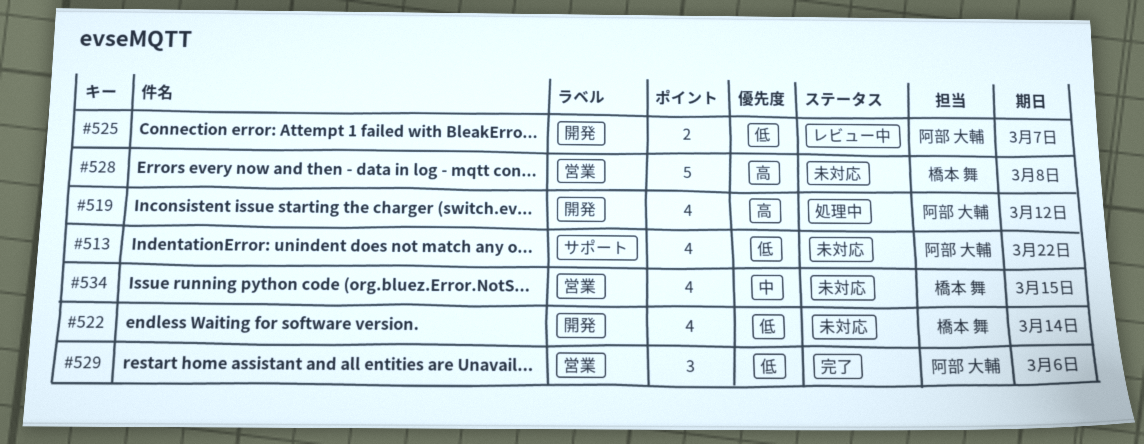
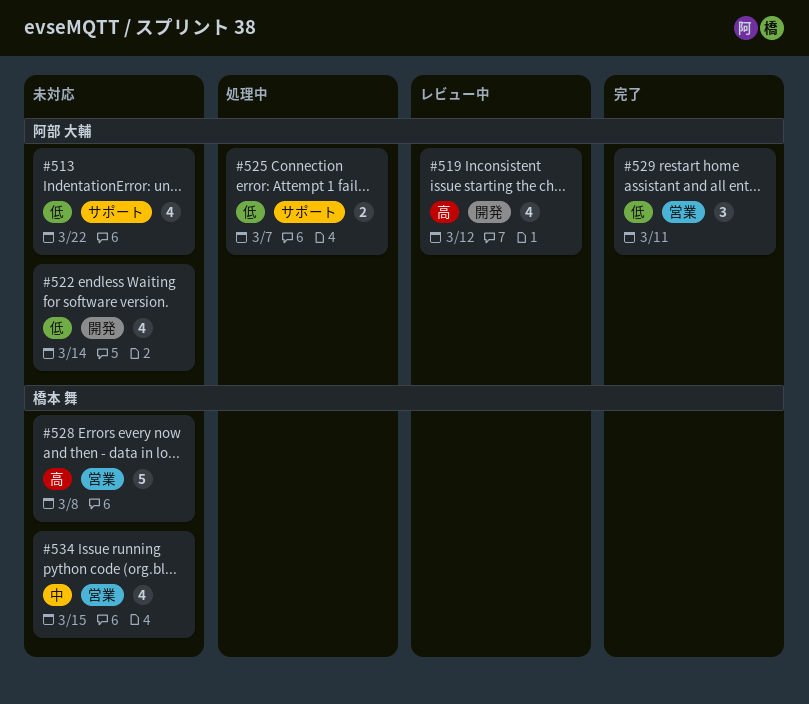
#519, status: 処理中 -> レビュー中
#522, owner: 橋本 舞 -> 阿部 大輔
#525, status: レビュー中 -> 処理中
#525, label: 開発 -> サポート
#529, due: Mar 6 -> Mar 11

